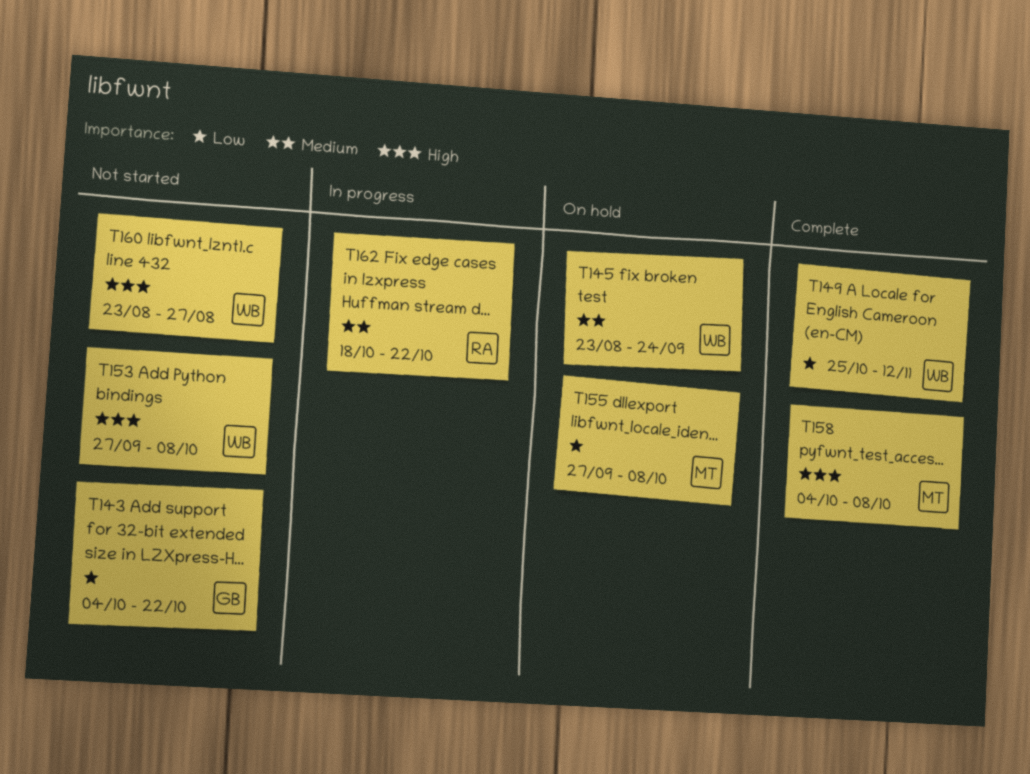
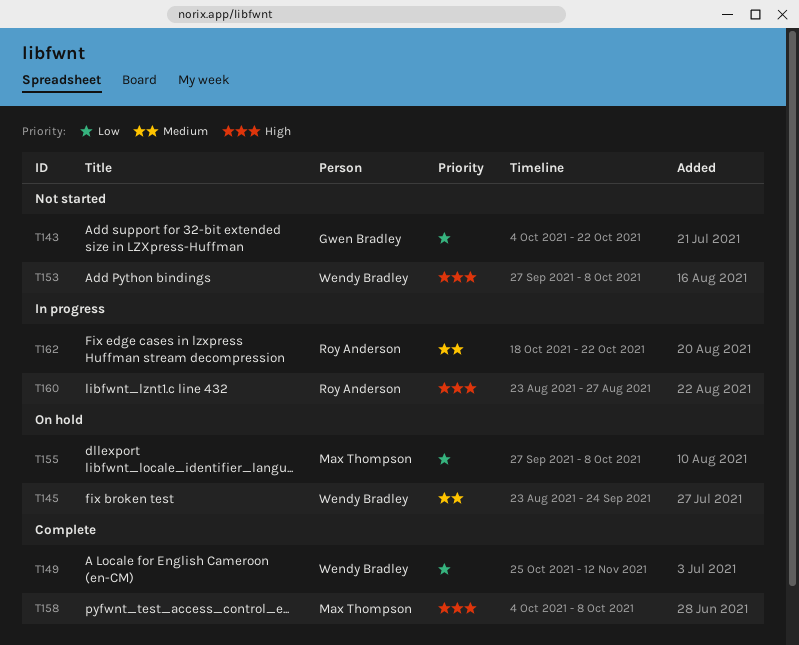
T160, status: Not started -> In progress
T160, owner: Wendy Bradley -> Roy Anderson

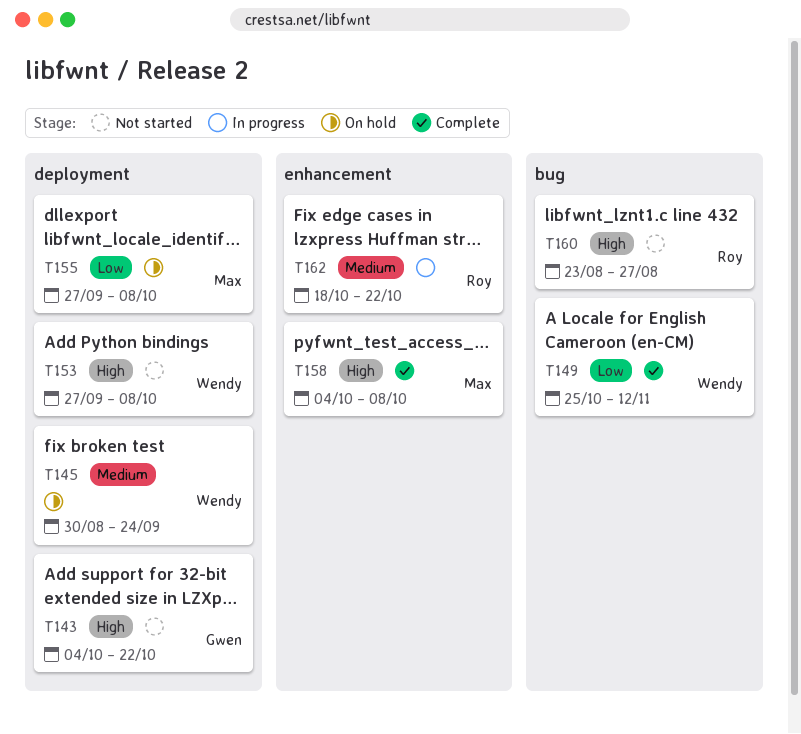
T143, priority: Low -> High
T145, start: Aug 23 -> Aug 30
T160, status: In progress -> Not started

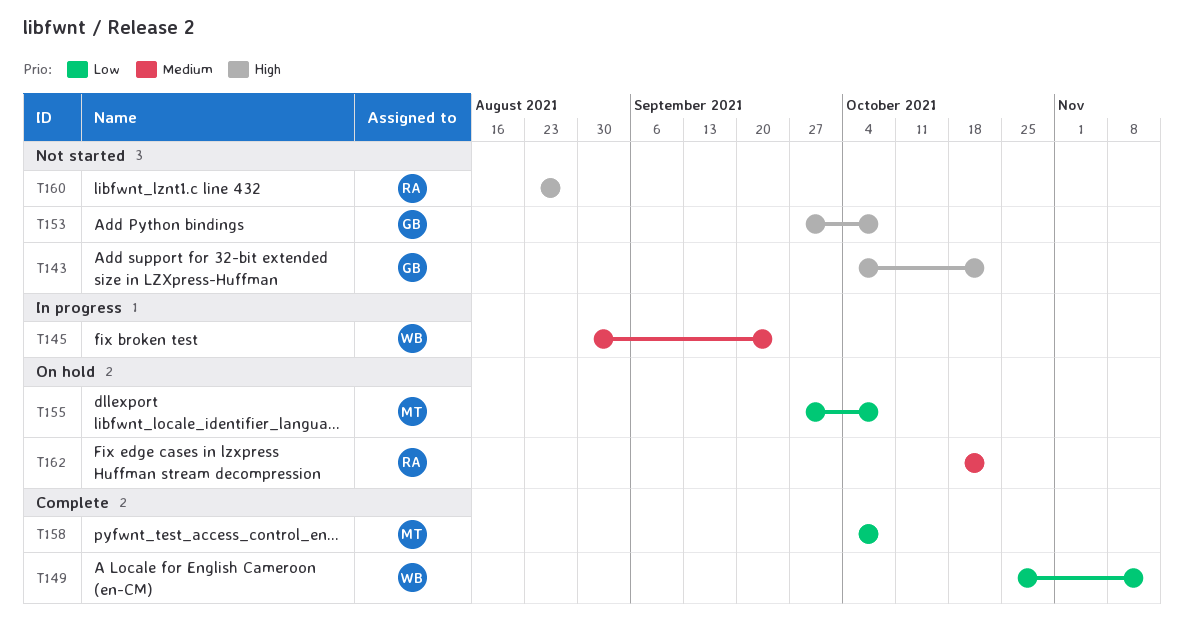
T145, status: On hold -> In progress
T153, owner: Wendy -> Gwen
T158, priority: High -> Low
T162, status: In progress -> On hold

